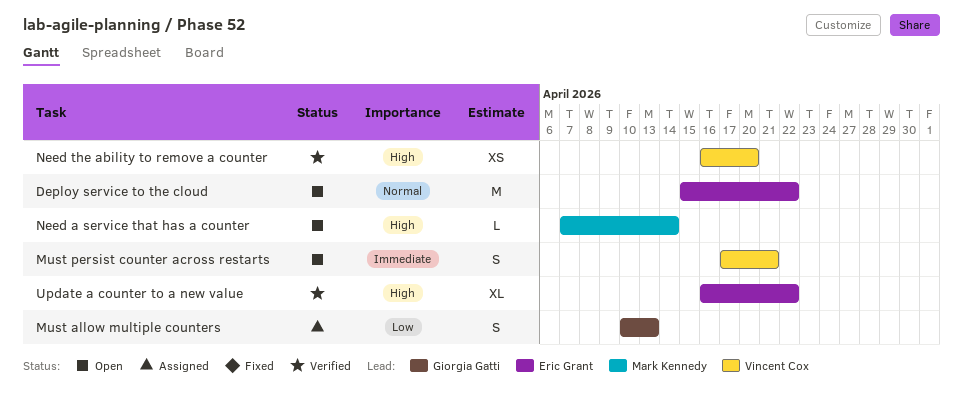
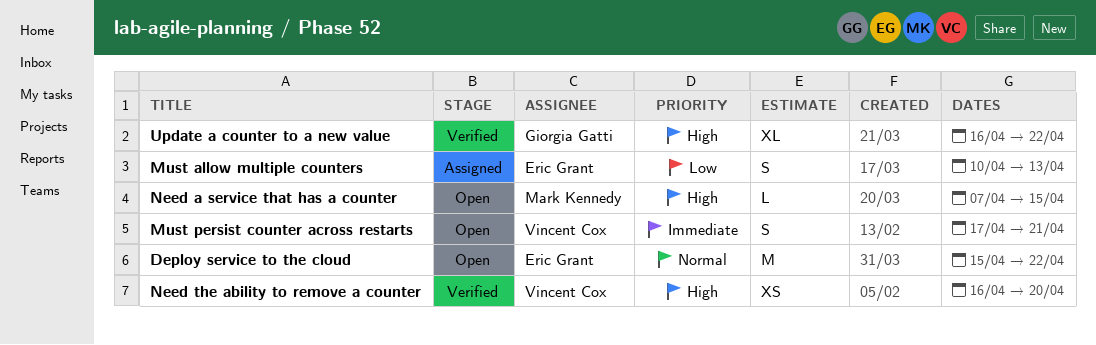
Must allow multiple counters, owner: Giorgia Gatti -> Eric Grant
Need a service that has a counter, due: Apr 14 -> Apr 15
Update a counter to a new value, owner: Eric Grant -> Giorgia Gatti

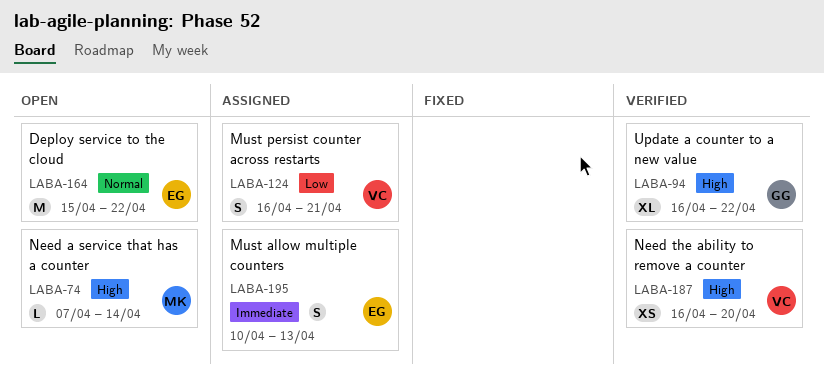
Must allow multiple counters, priority: Low -> Immediate
Must persist counter across restarts, status: Open -> Assigned
Must persist counter across restarts, priority: Immediate -> Low
Must persist counter across restarts, start: Apr 17 -> Apr 16
Need a service that has a counter, due: Apr 15 -> Apr 14

